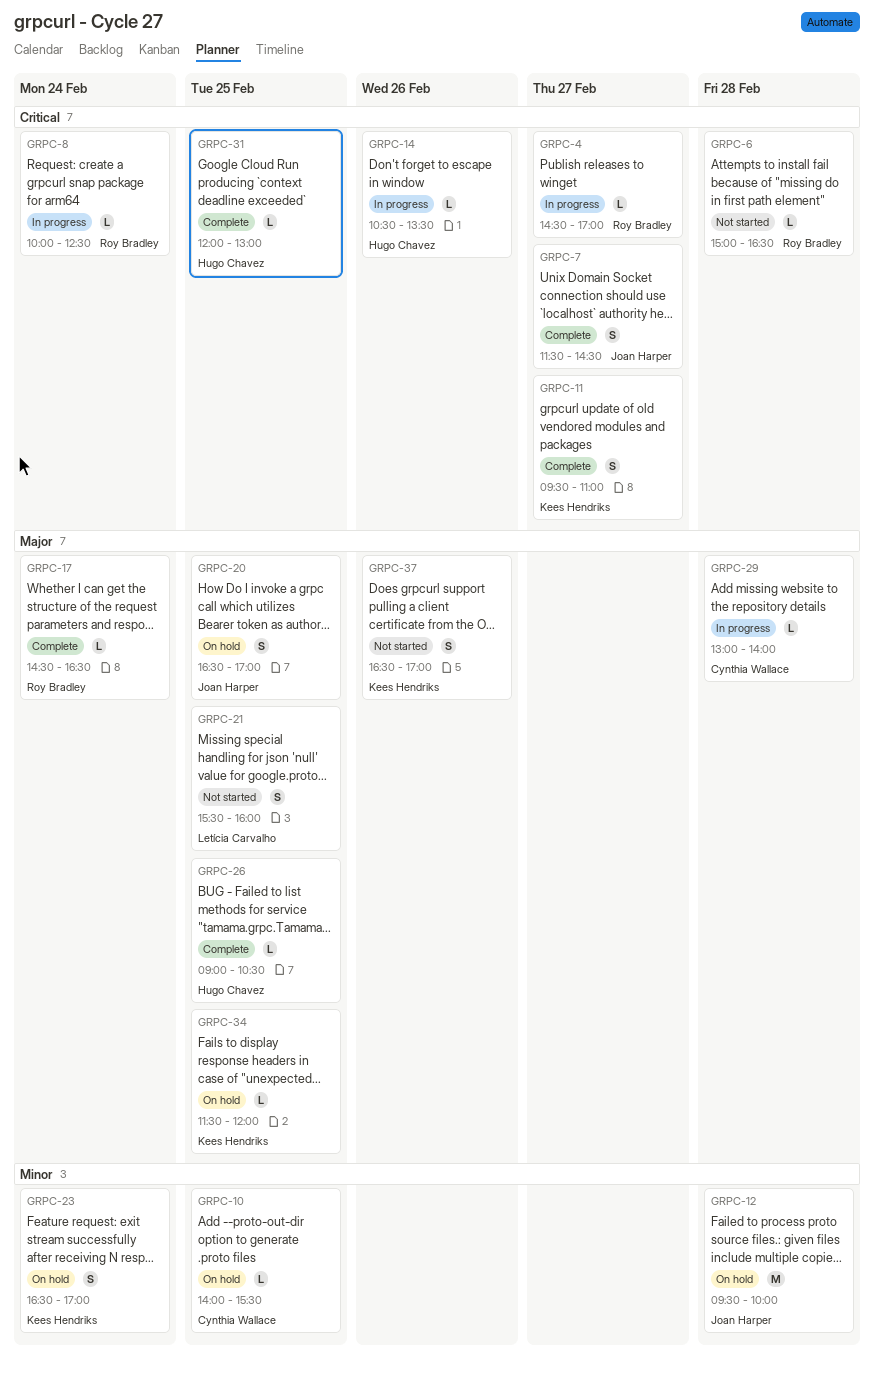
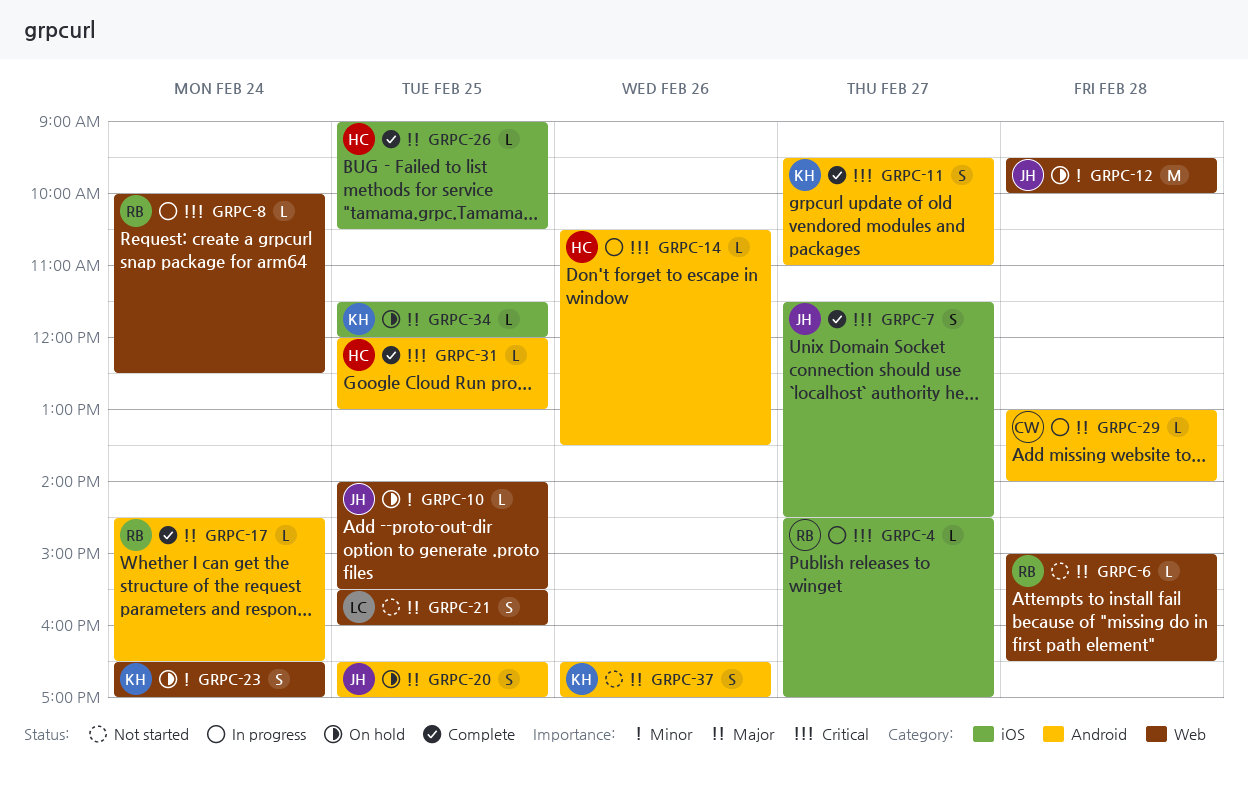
GRPC-6, priority: Critical -> Major
GRPC-10, owner: Cynthia Wallace -> Joan Harper

